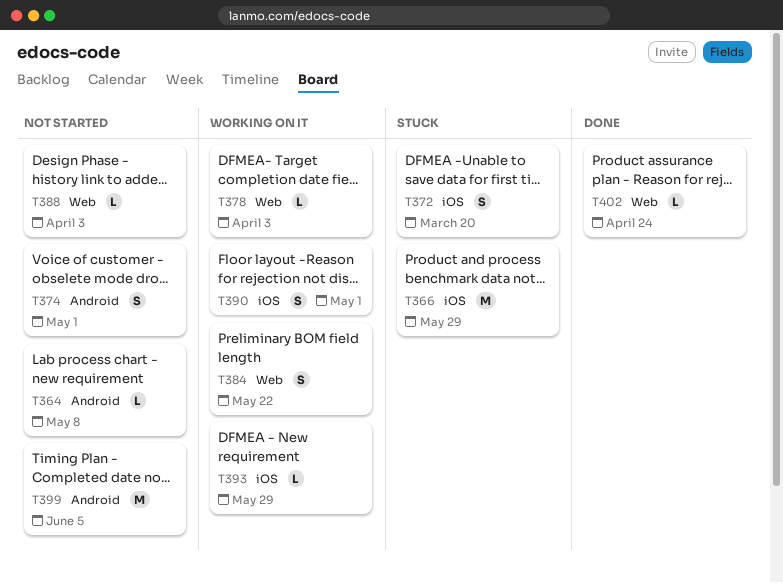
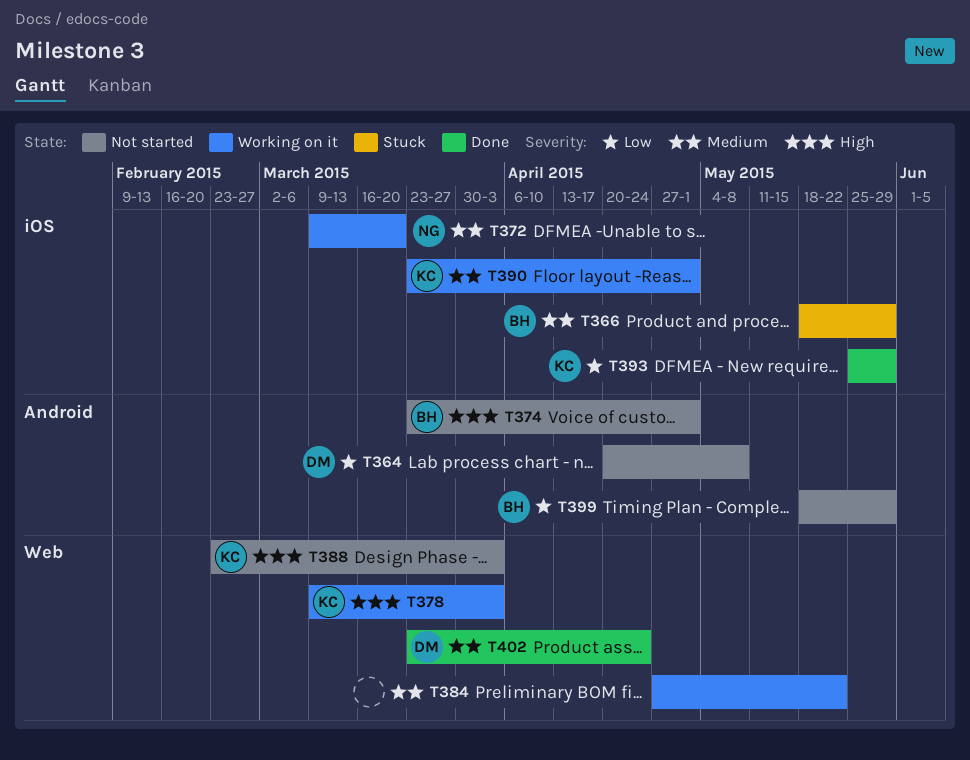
T372, status: Stuck -> Working on it
T393, status: Working on it -> Done
T399, due: Jun 5 -> May 29

